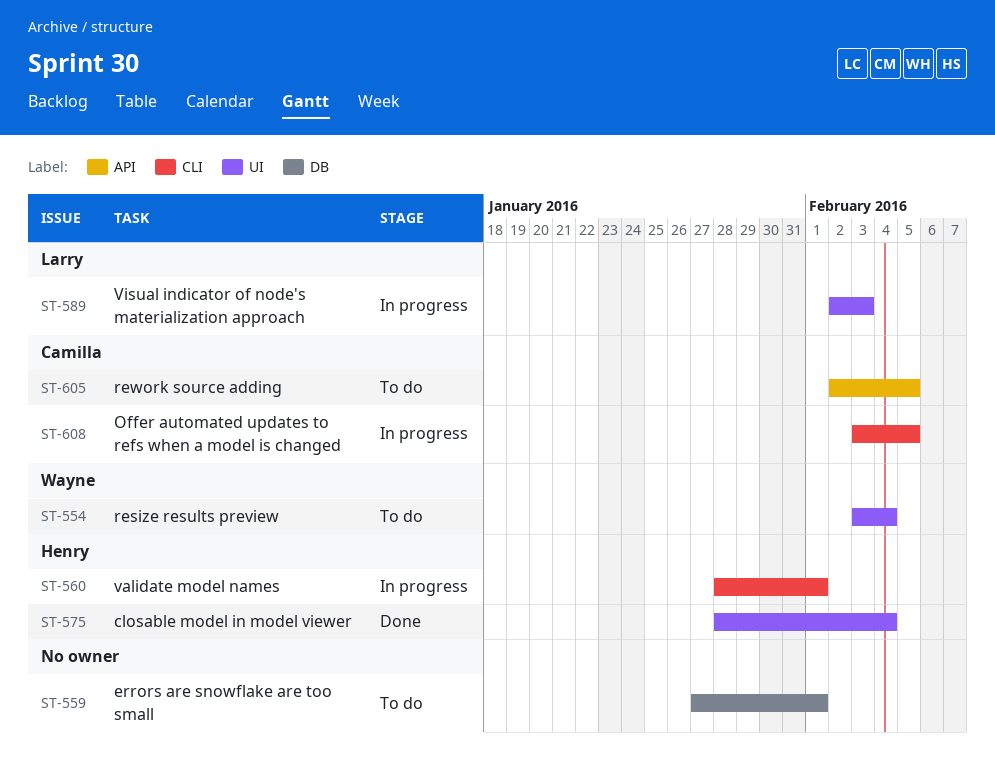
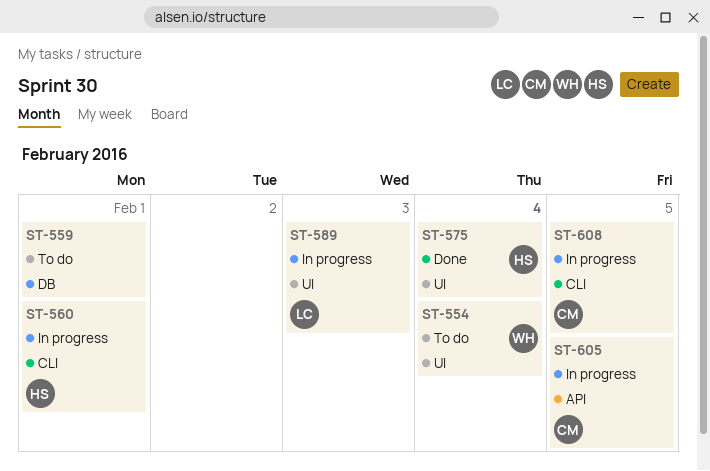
ST-605, status: To do -> In progress

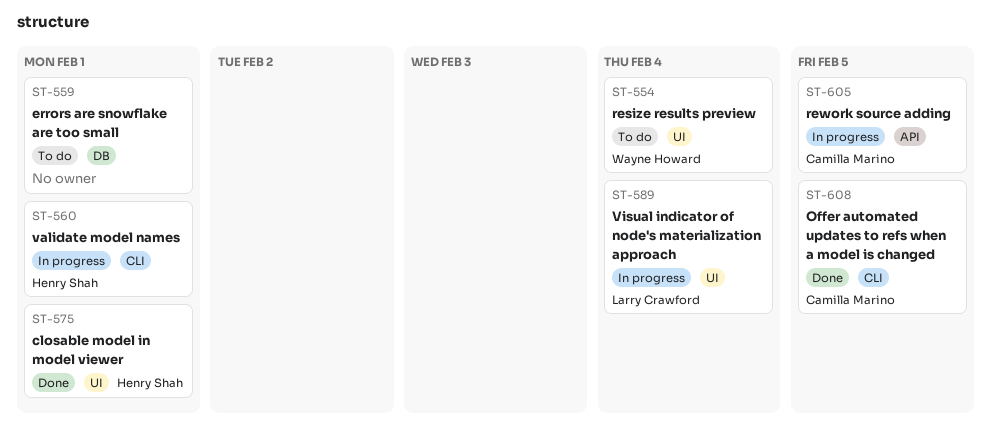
ST-575, due: Feb 4 -> Feb 1
ST-589, due: Feb 3 -> Feb 4
ST-608, status: In progress -> Done

